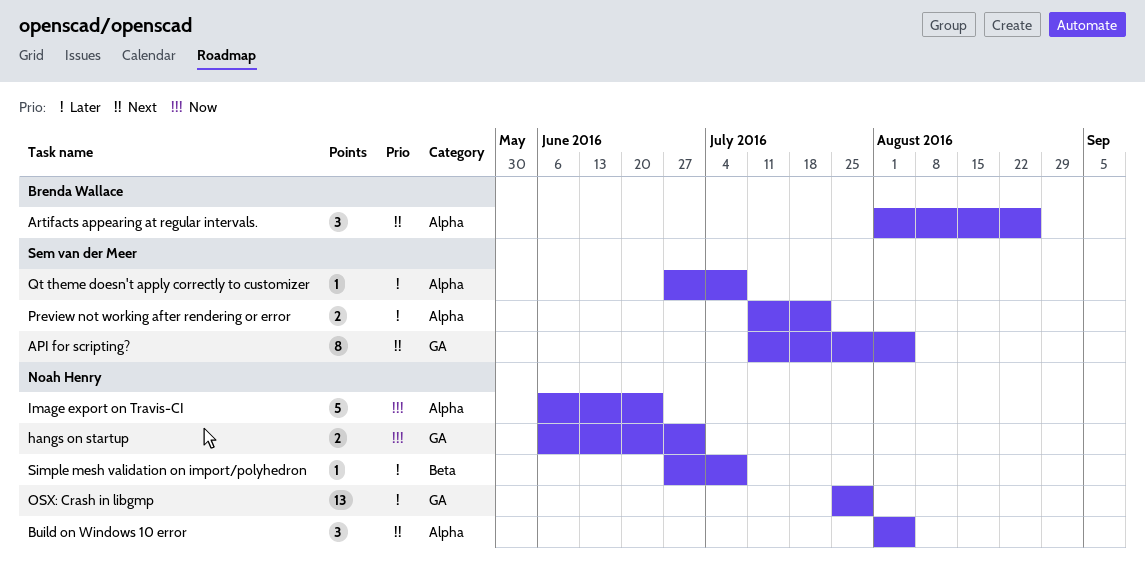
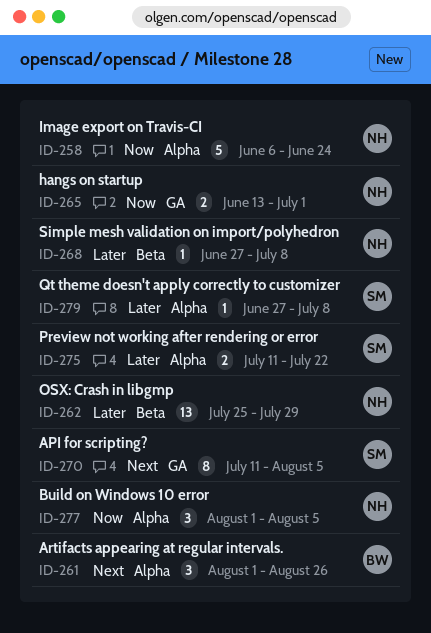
Build on Windows 10 error, priority: Next -> Now
hangs on startup, start: Jun 6 -> Jun 13
OSX: Crash in libgmp, label: GA -> Beta

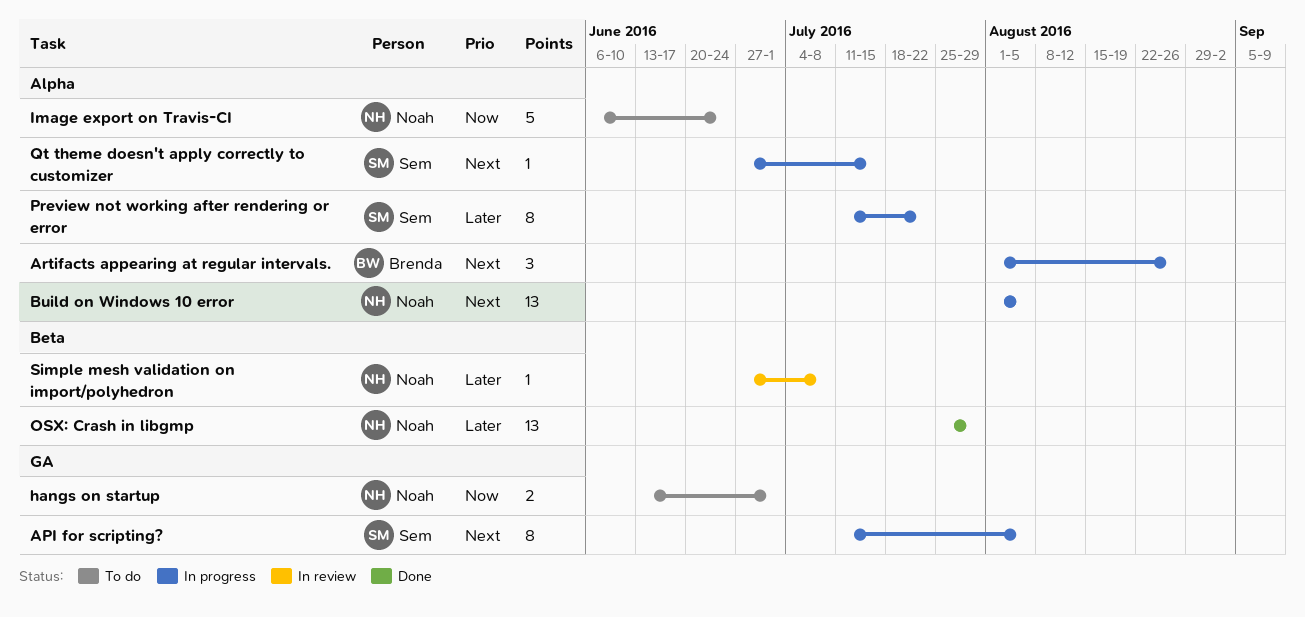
Build on Windows 10 error, priority: Now -> Next
Build on Windows 10 error, estimate: 3 -> 13
Preview not working after rendering or error, estimate: 2 -> 8
Qt theme doesn't apply correctly to customizer, priority: Later -> Next
Qt theme doesn't apply correctly to customizer, due: Jul 8 -> Jul 15

